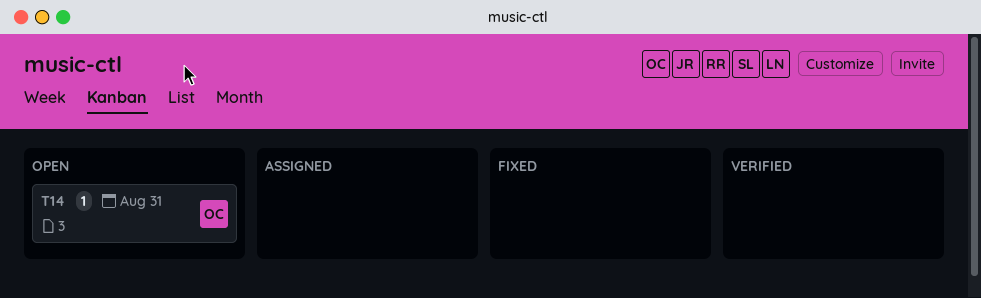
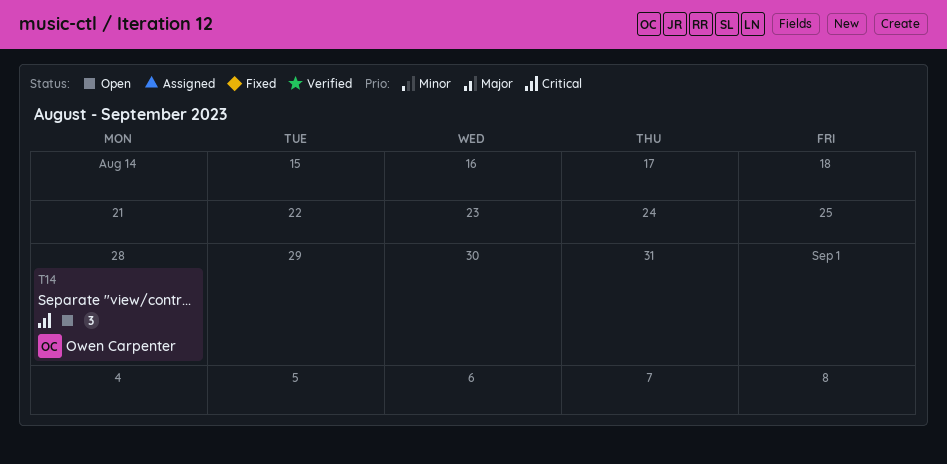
T14, estimate: 1 -> 3
T14, due: Aug 31 -> Aug 28

